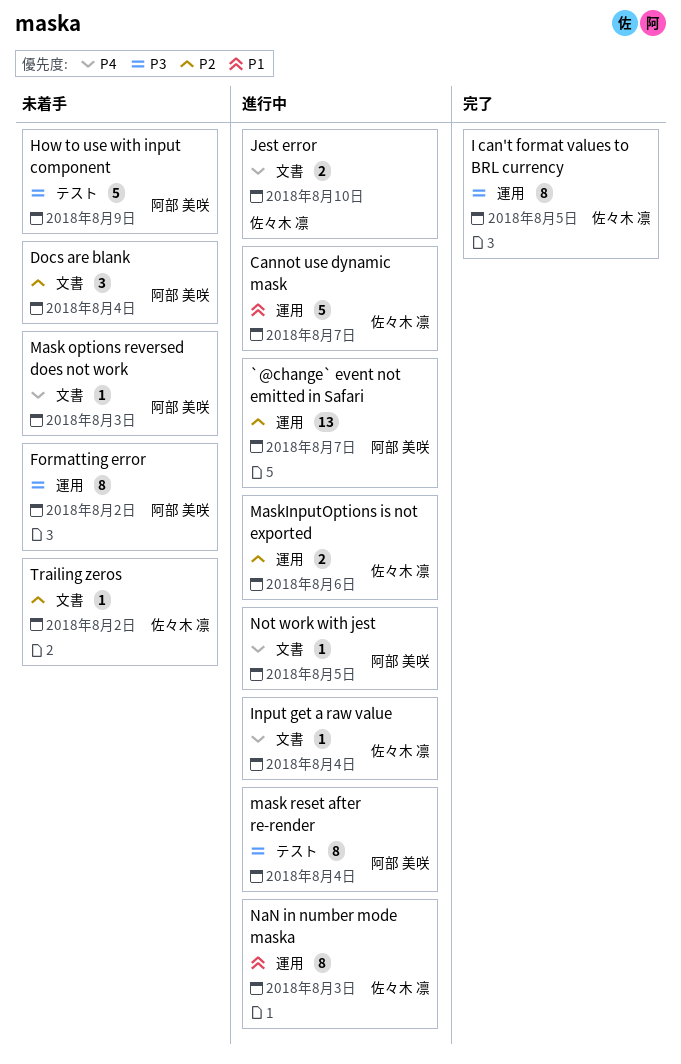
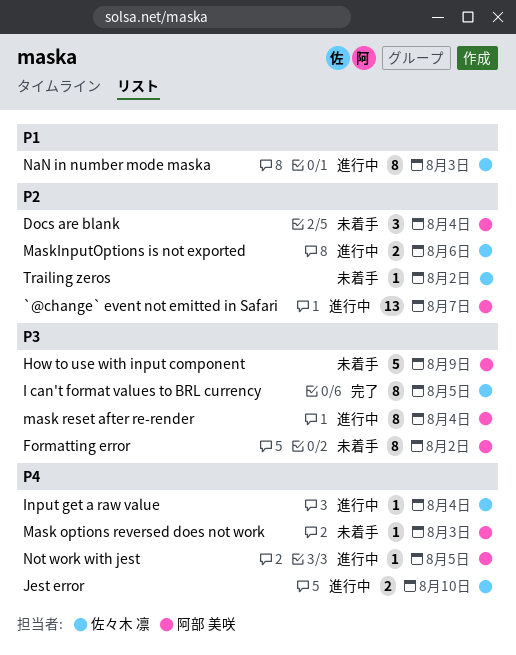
Cannot use dynamic mask: present -> none

